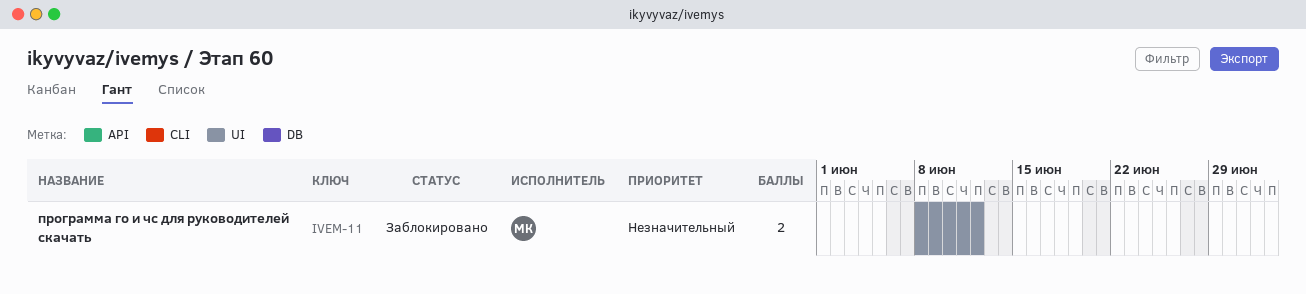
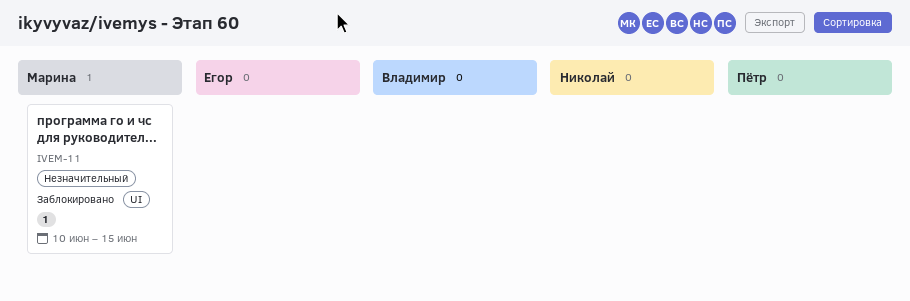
IVEM-11, estimate: 2 -> 1
IVEM-11, start: Jun 8 -> Jun 10
IVEM-11, due: Jun 12 -> Jun 15

